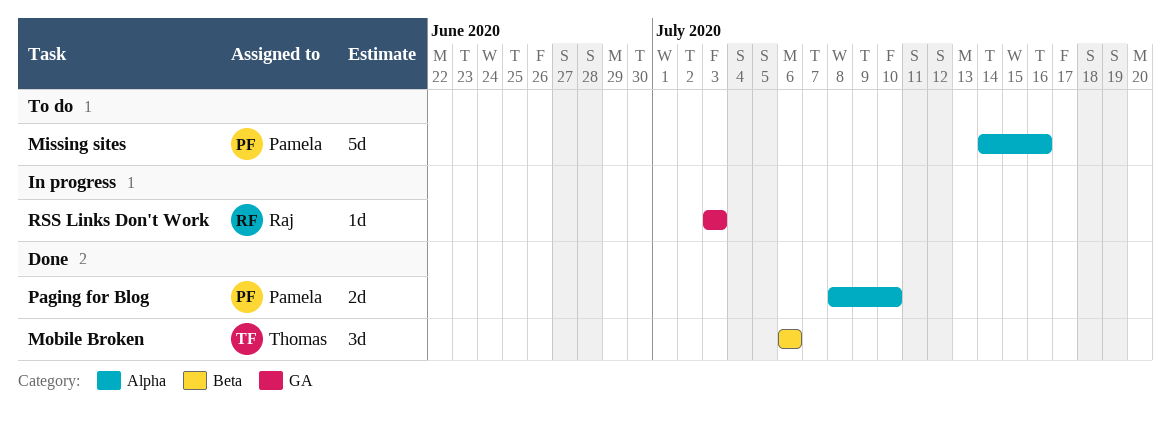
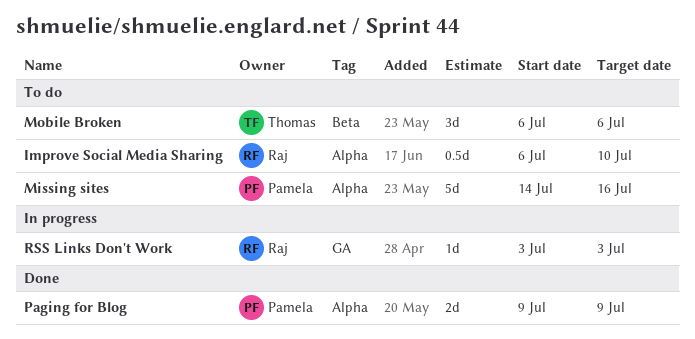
Improve Social Media Sharing: none -> present
Mobile Broken, status: Done -> To do
Paging for Blog, start: Jul 8 -> Jul 9
Paging for Blog, due: Jul 10 -> Jul 9

